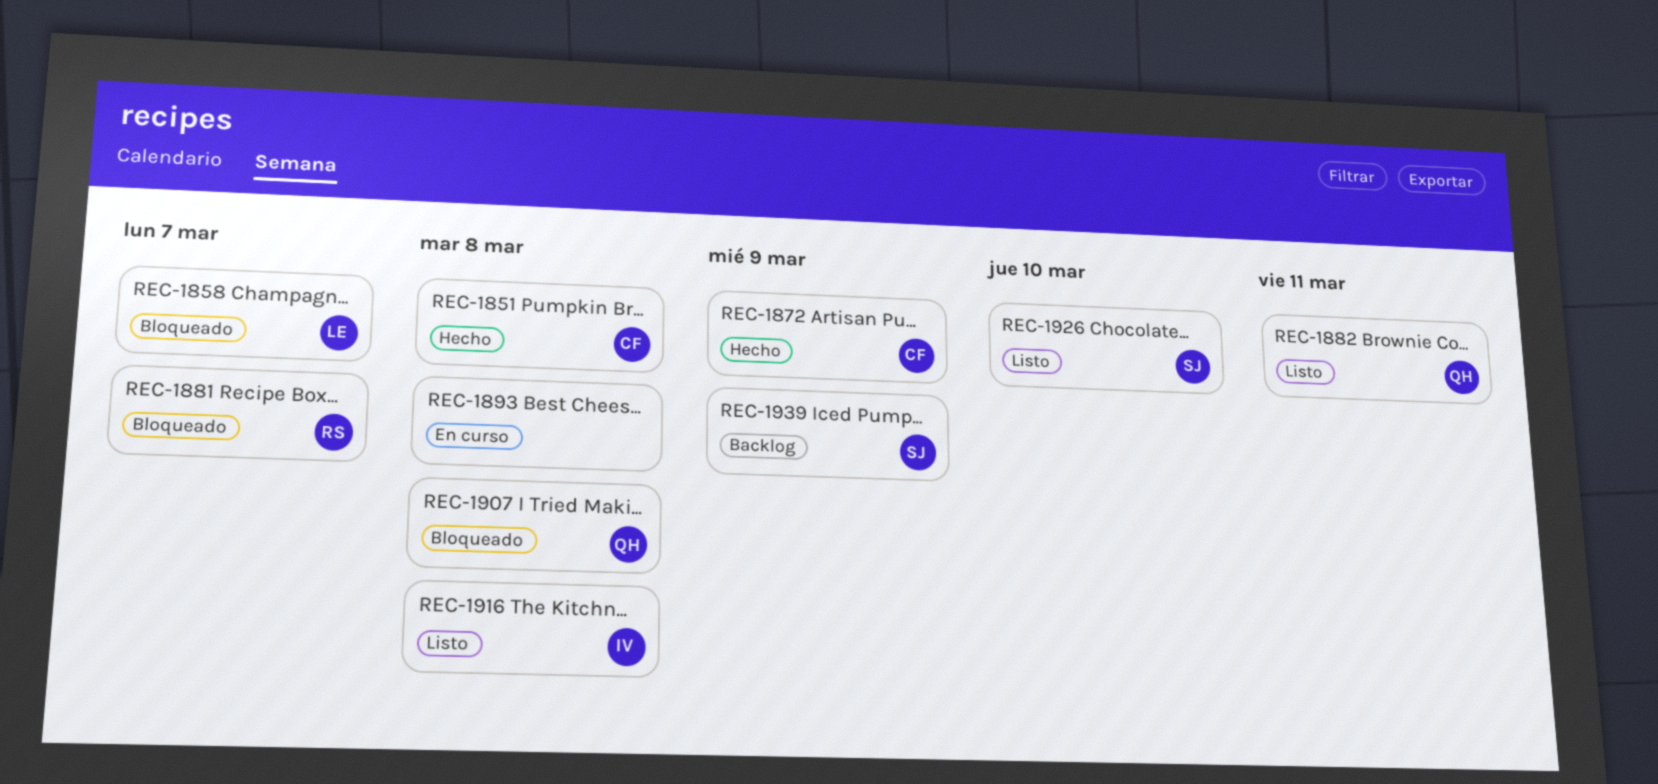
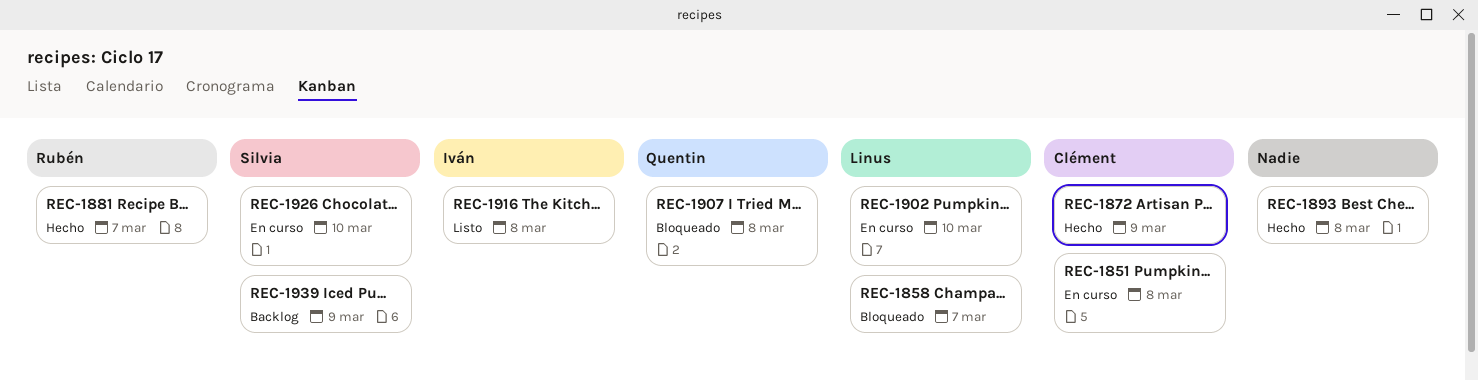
REC-1851, status: Hecho -> En curso
REC-1881, status: Bloqueado -> Hecho
REC-1882: present -> none
REC-1893, status: En curso -> Hecho
REC-1902: none -> present
REC-1926, status: Listo -> En curso

